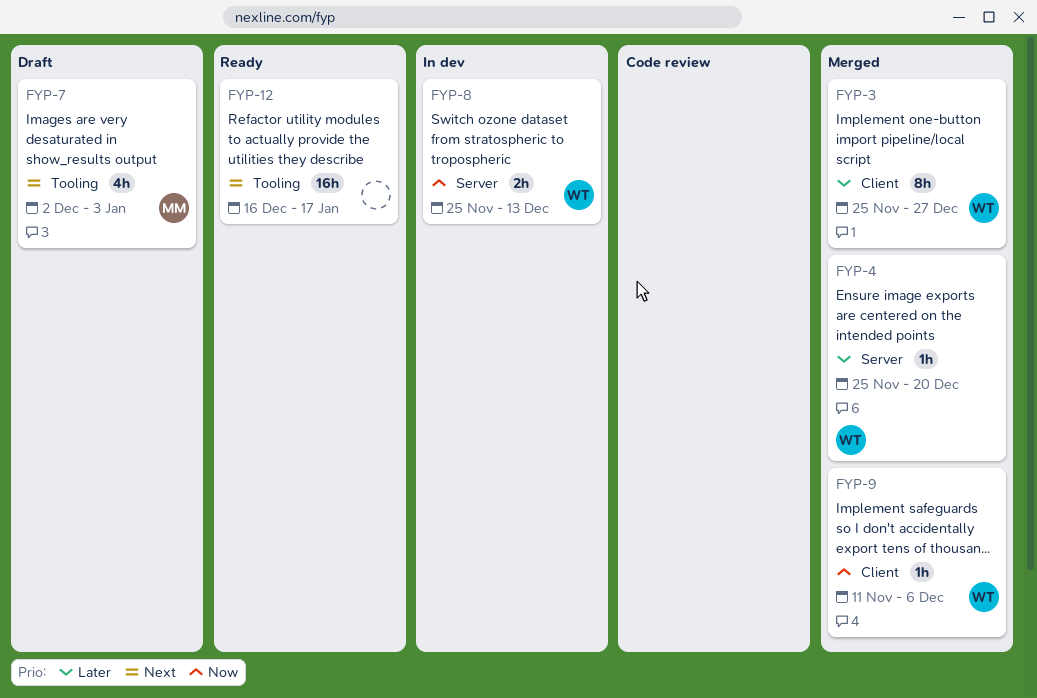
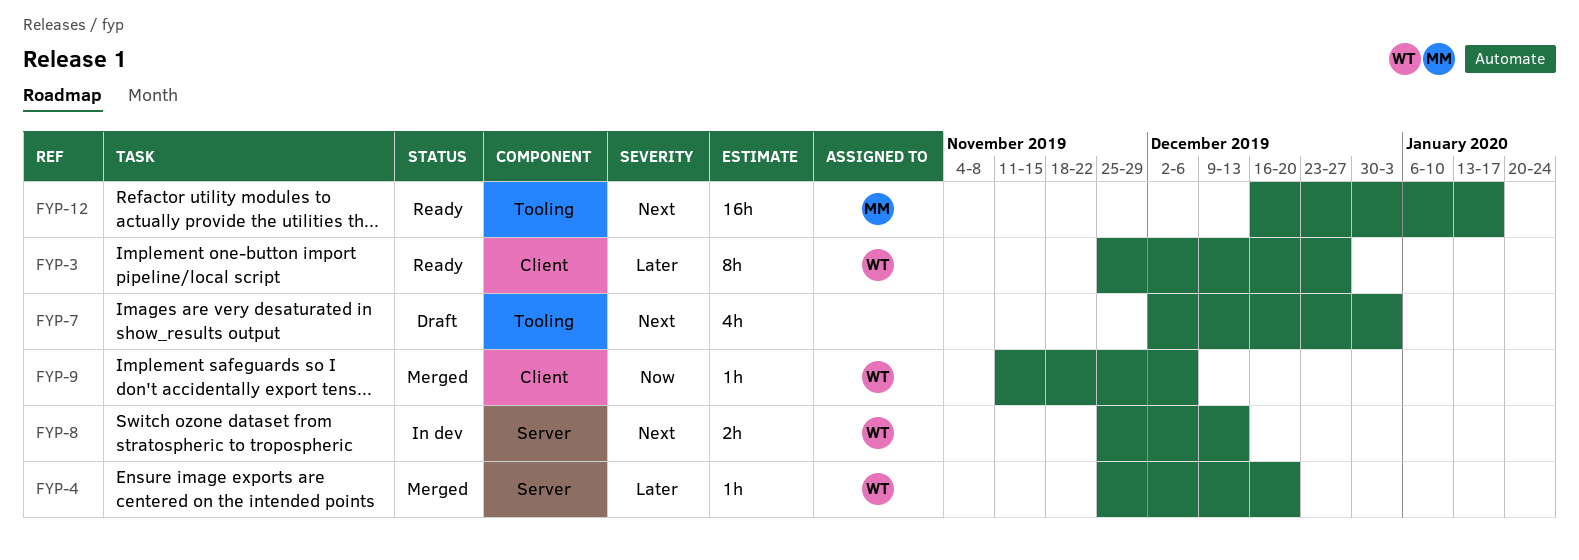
FYP-3, status: Merged -> Ready
FYP-7, owner: MM -> none
FYP-8, priority: Now -> Next
FYP-12, owner: none -> MM

